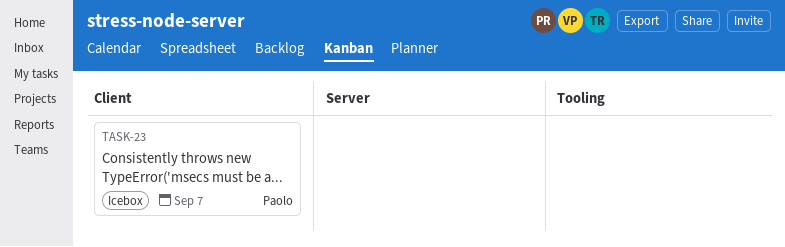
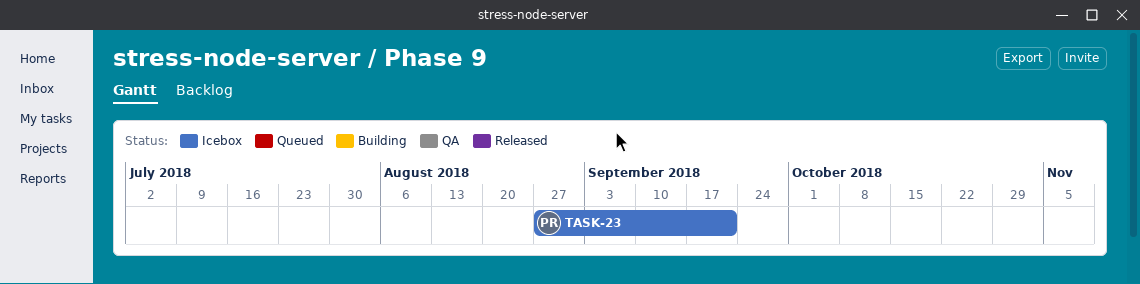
TASK-23, due: Sep 7 -> Sep 21

